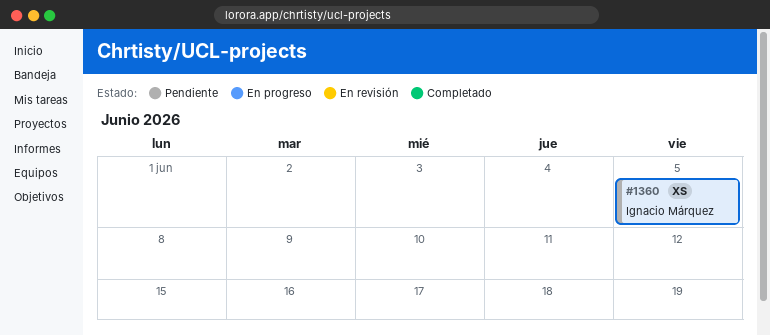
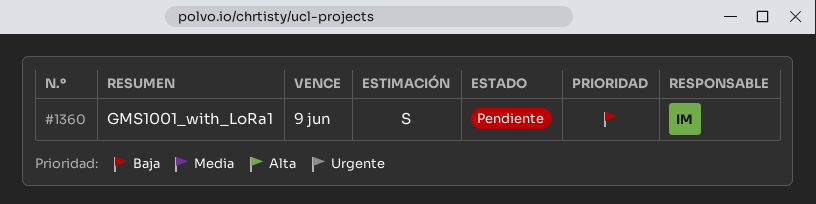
#1360, estimate: XS -> S
#1360, due: Jun 5 -> Jun 9

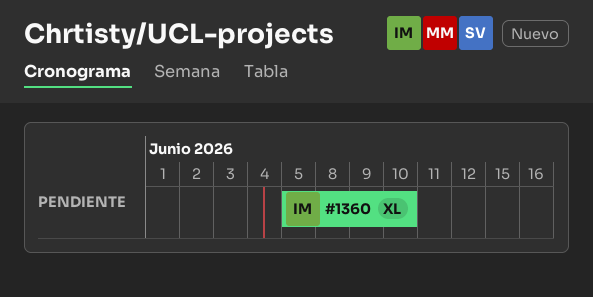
#1360, estimate: S -> XL
#1360, due: Jun 9 -> Jun 10

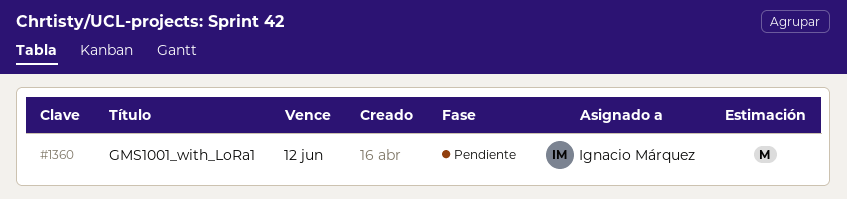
#1360, estimate: XL -> M
#1360, due: Jun 10 -> Jun 12

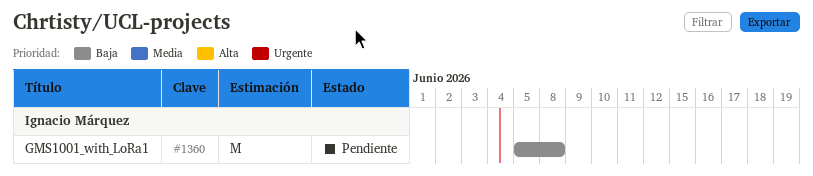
#1360, due: Jun 12 -> Jun 8

